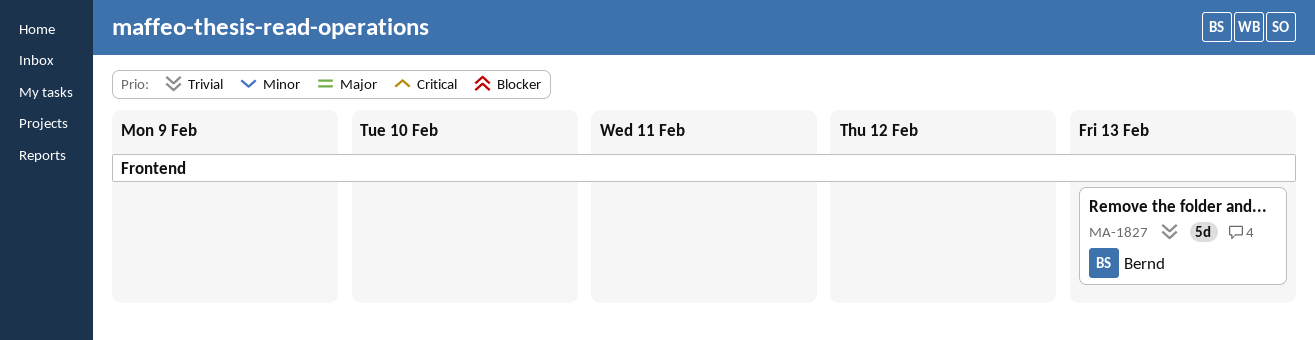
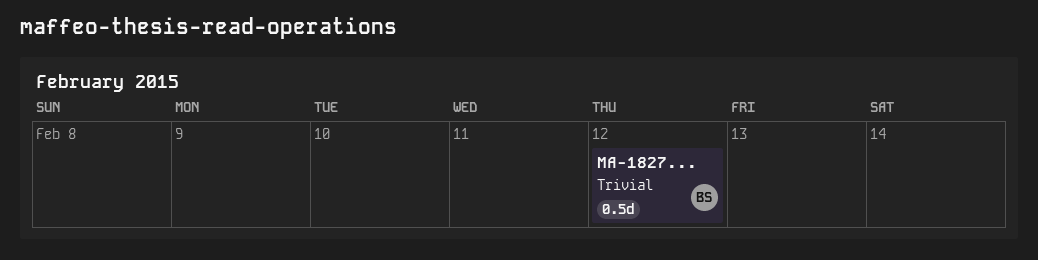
MA-1827, estimate: 5d -> 0.5d
MA-1827, due: Feb 13 -> Feb 12

